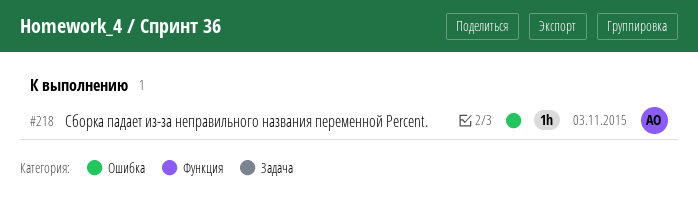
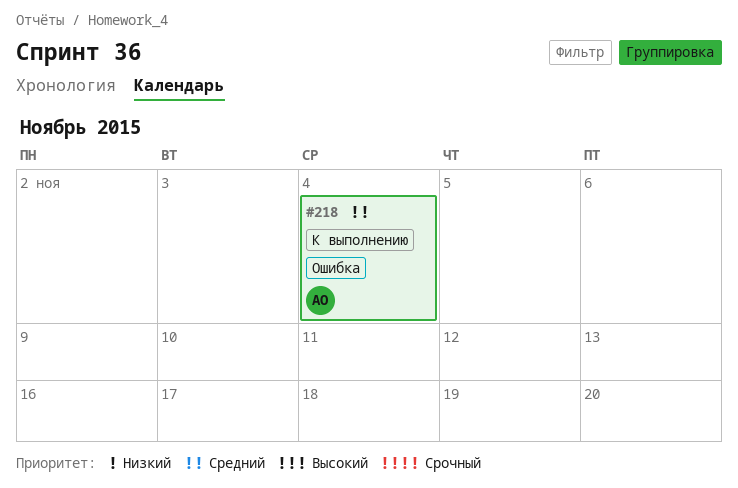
#218, due: Nov 3 -> Nov 4

